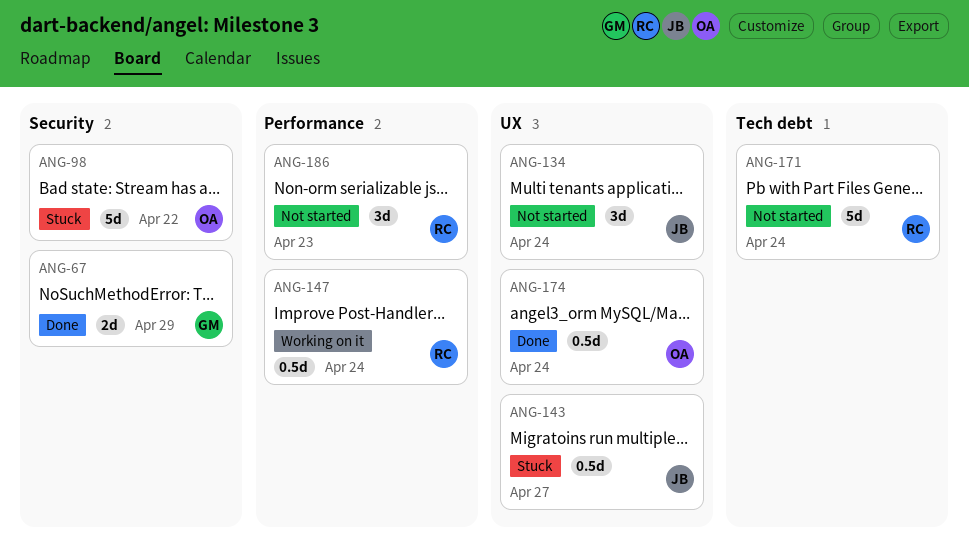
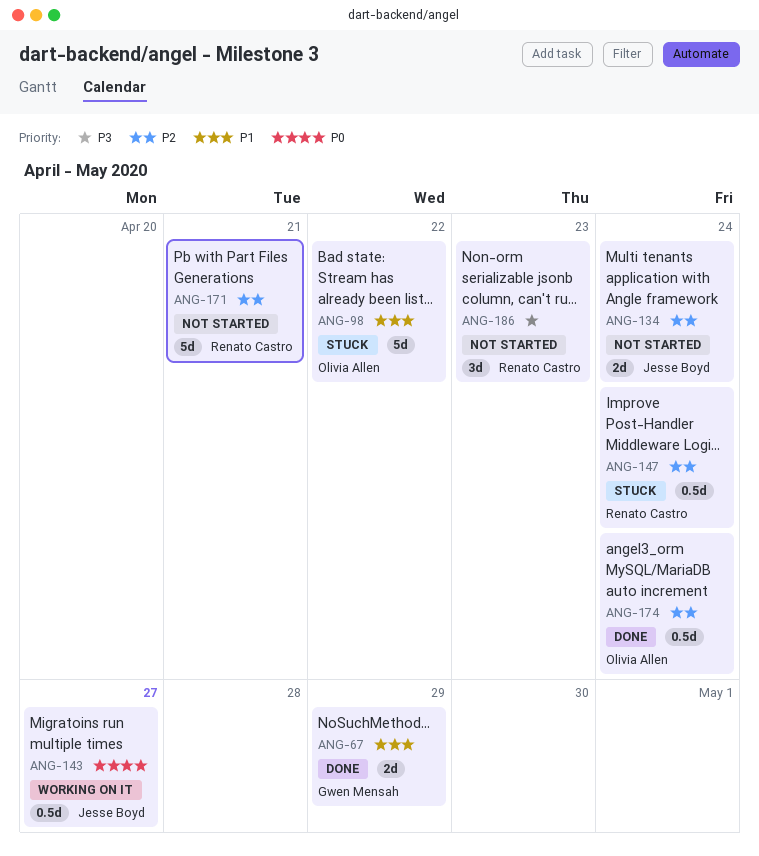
ANG-134, estimate: 3d -> 2d
ANG-143, status: Stuck -> Working on it
ANG-147, status: Working on it -> Stuck
ANG-171, due: Apr 24 -> Apr 21

